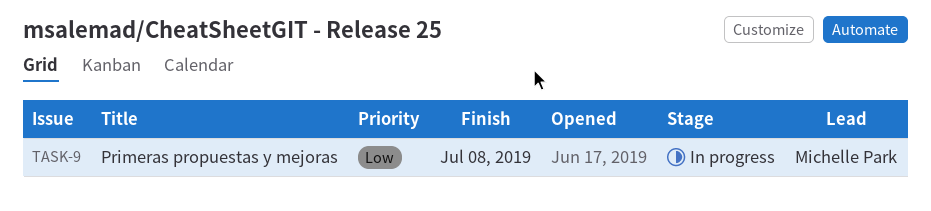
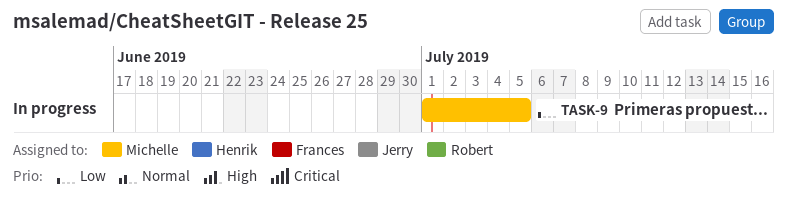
TASK-9, due: Jul 8 -> Jul 5

